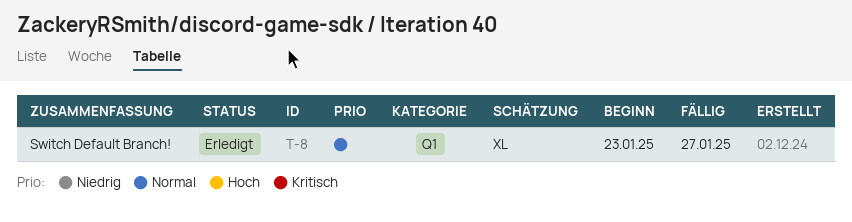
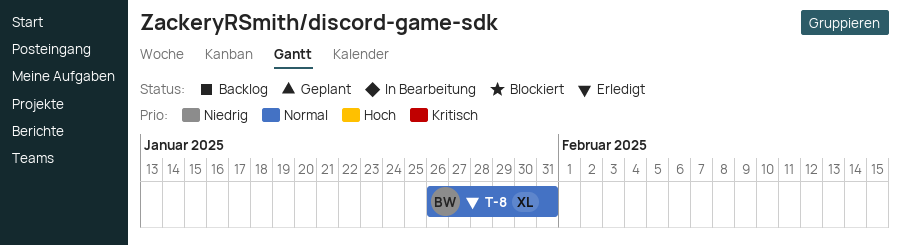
T-8, start: Jan 23 -> Jan 26
T-8, due: Jan 27 -> Jan 31

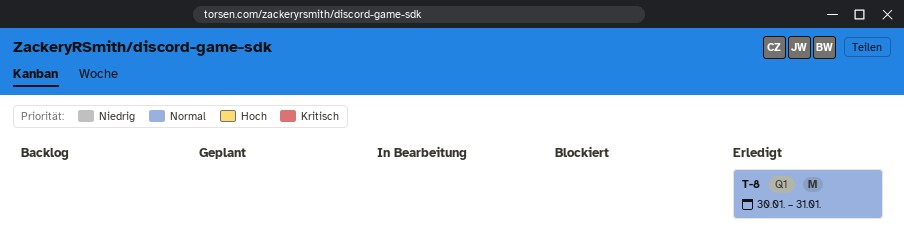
T-8, estimate: XL -> M
T-8, start: Jan 26 -> Jan 30

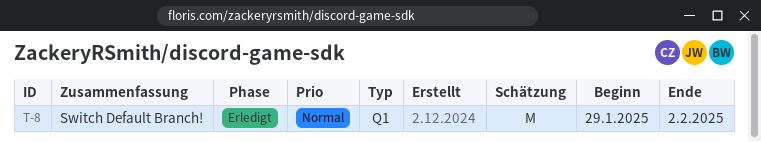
T-8, start: Jan 30 -> Jan 29
T-8, due: Jan 31 -> Feb 2

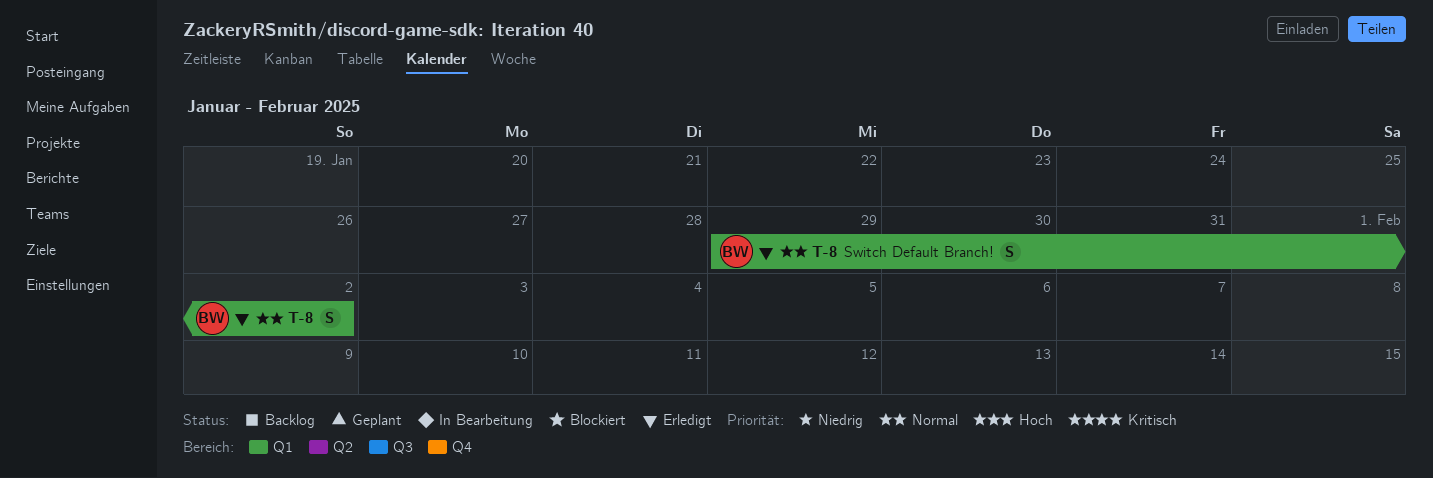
T-8, estimate: M -> S

